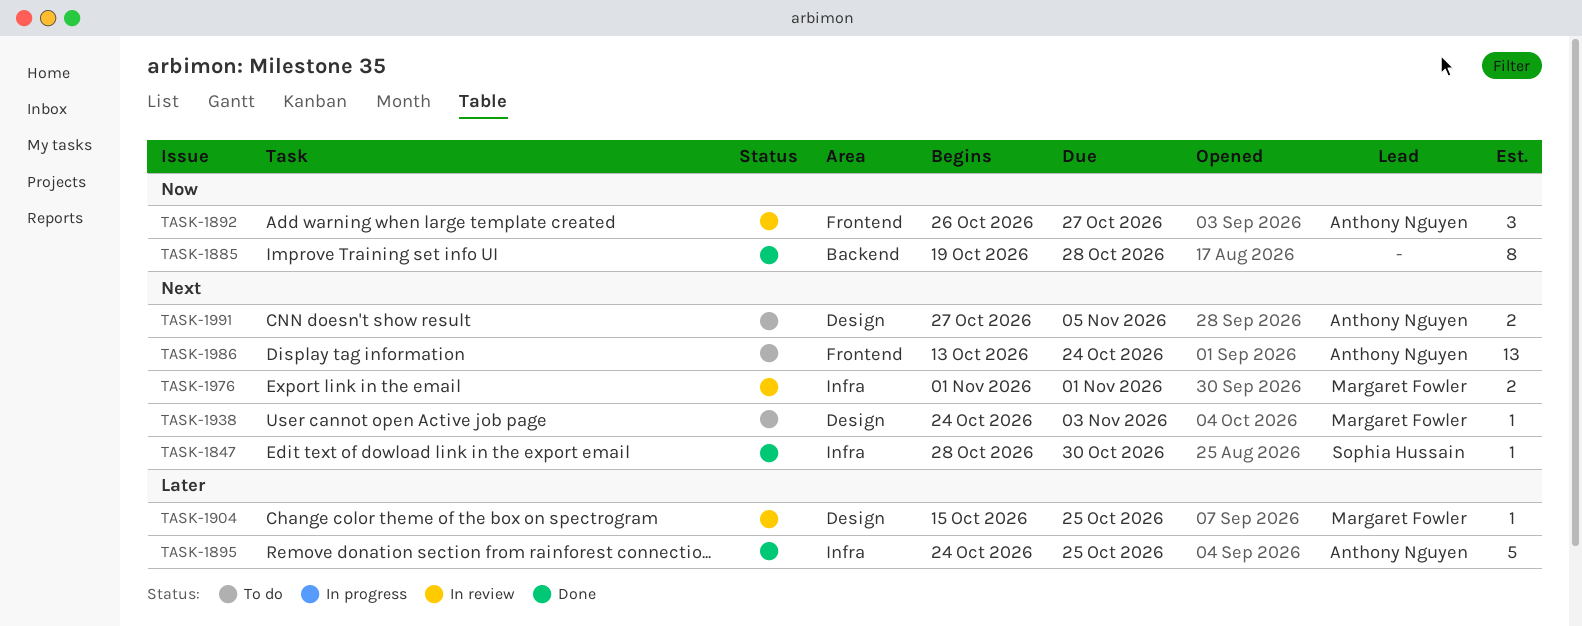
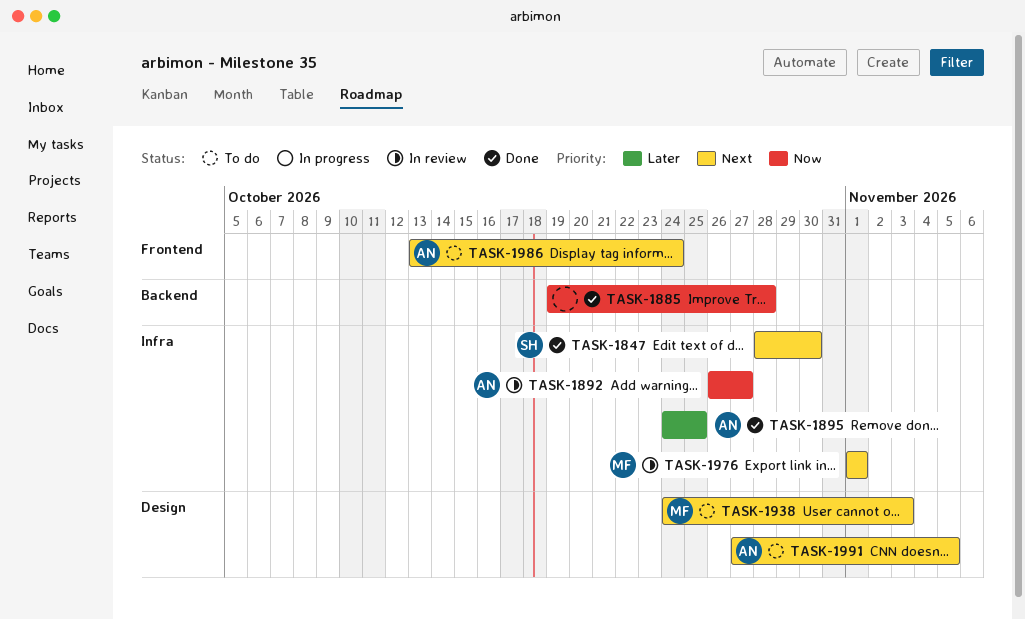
TASK-1892, label: Frontend -> Infra
TASK-1904: present -> none

